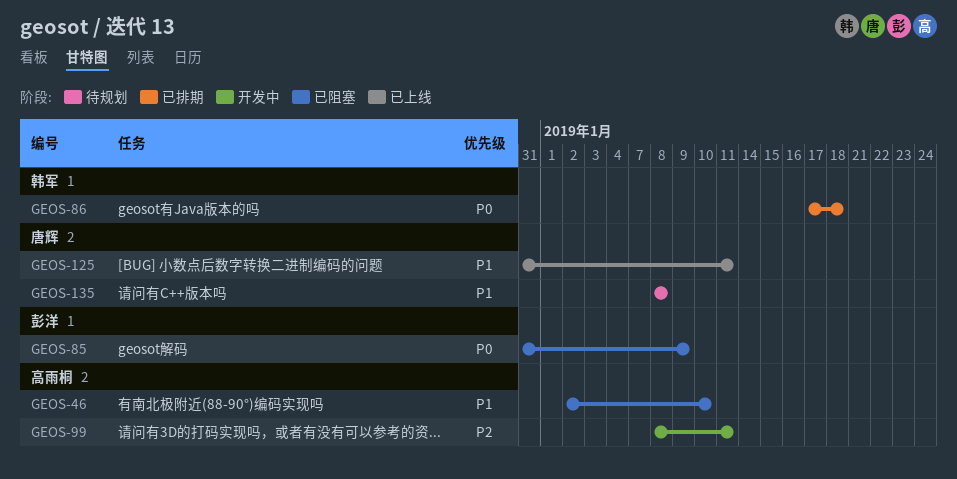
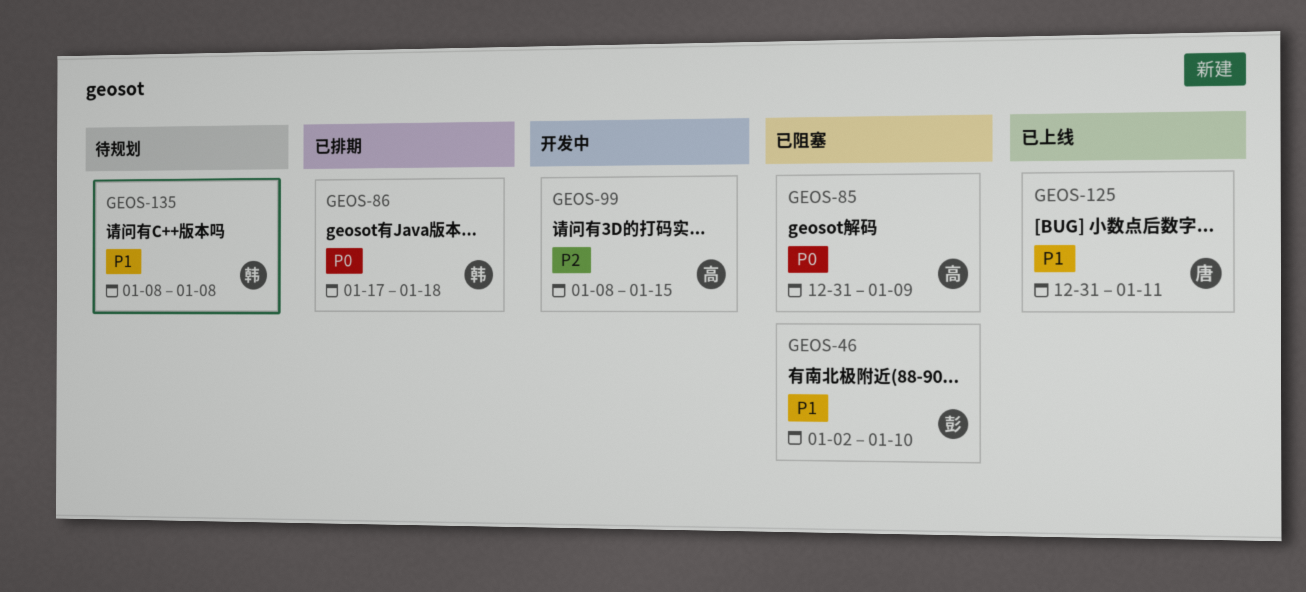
GEOS-46, owner: 高雨桐 -> 彭洋
GEOS-85, owner: 彭洋 -> 高雨桐
GEOS-99, due: Jan 11 -> Jan 15
GEOS-135, owner: 唐辉 -> 韩军

